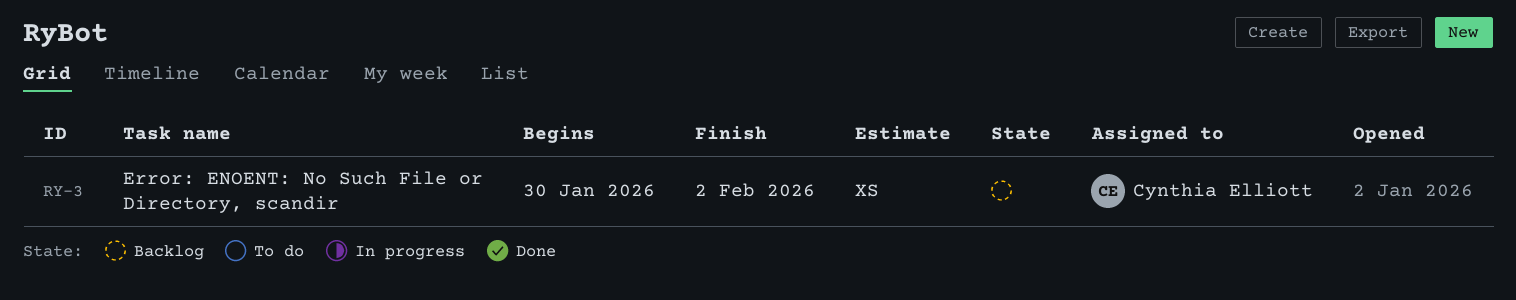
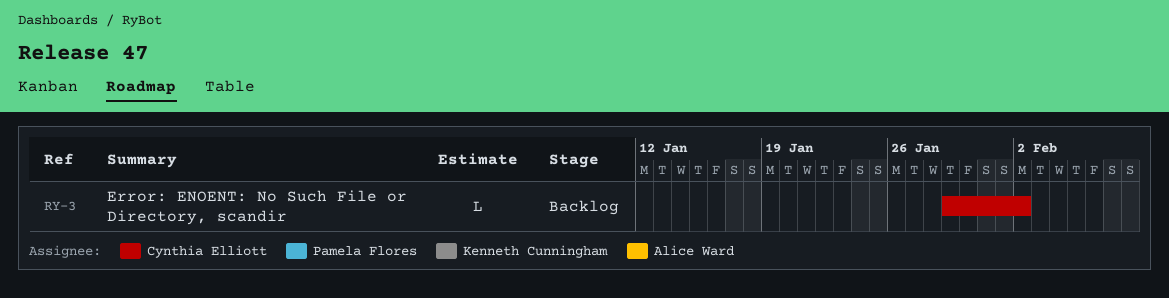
RY-3, estimate: XS -> L
RY-3, start: Jan 30 -> Jan 29

